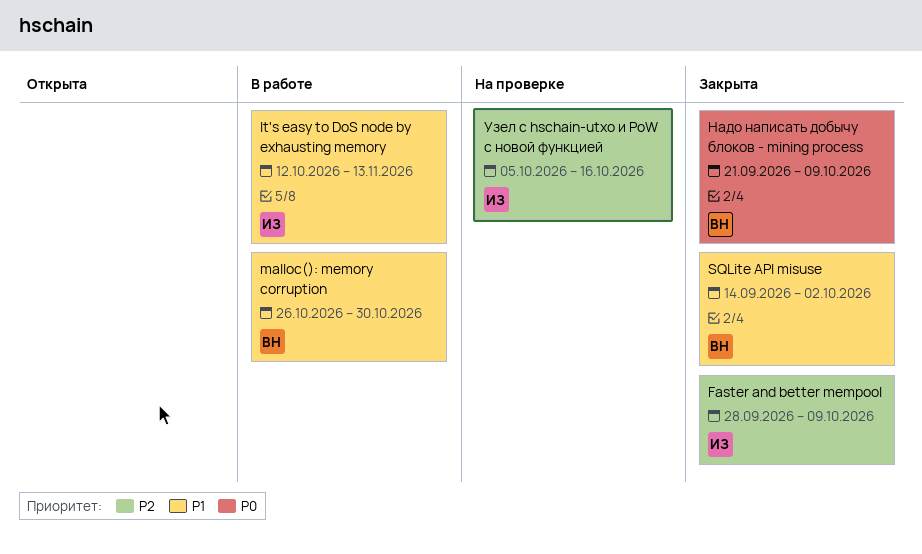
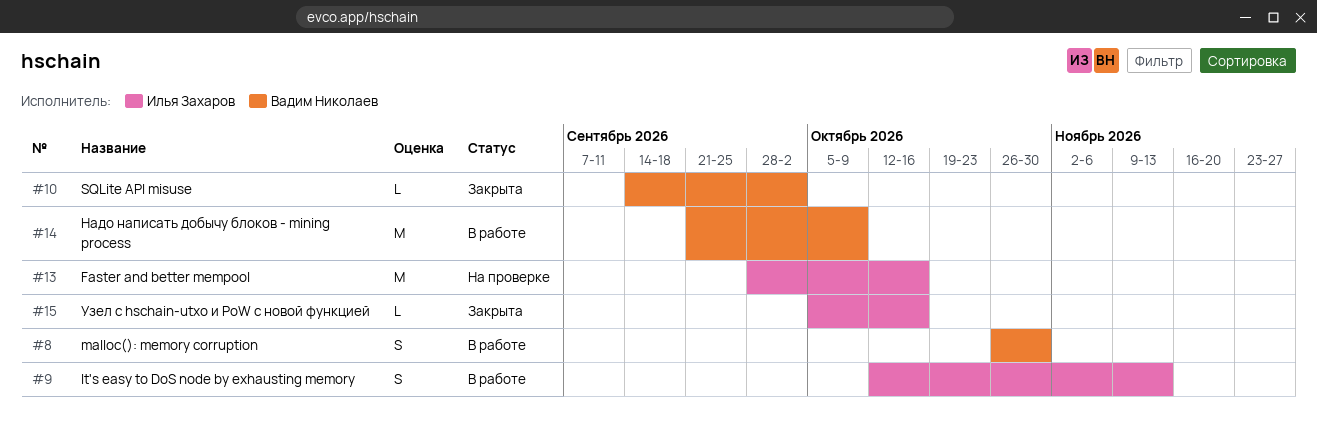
Faster and better mempool, status: Закрыта -> На проверке
Faster and better mempool, due: Oct 9 -> Oct 16
Надо написать добычу блоков - mining process, status: Закрыта -> В работе
Узел с hschain-utxo и PoW с новой функцией, status: На проверке -> Закрыта

